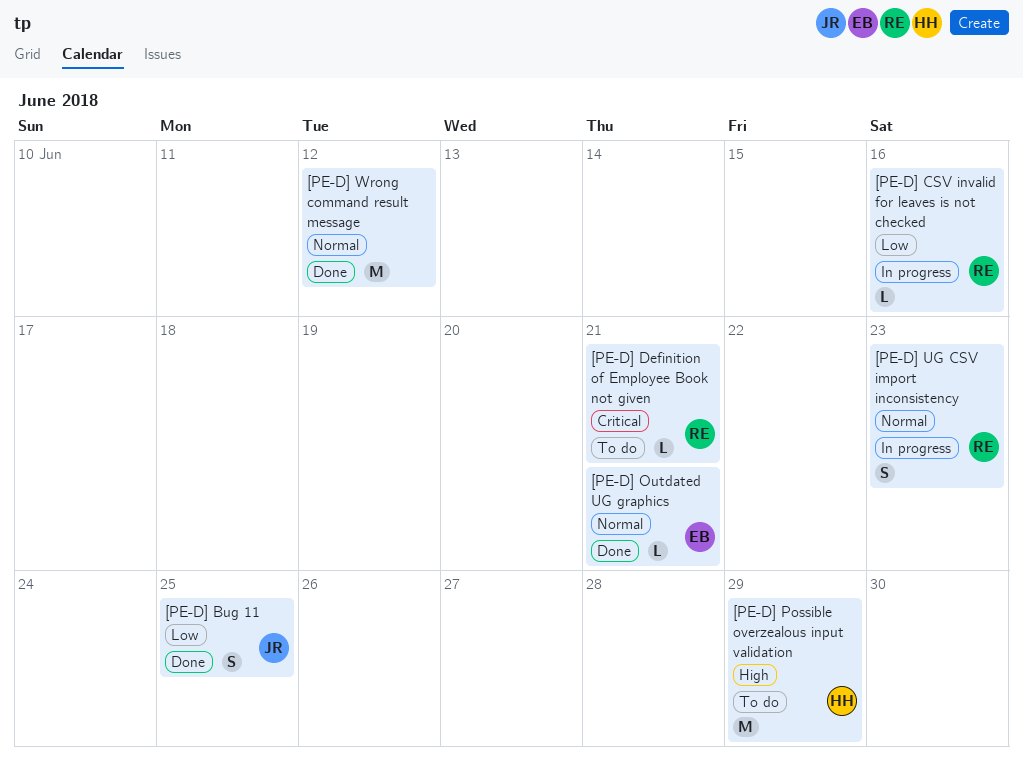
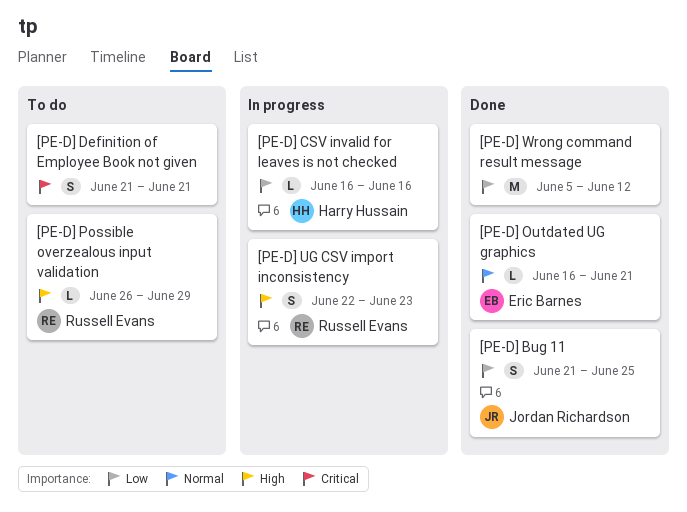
[PE-D] CSV invalid for leaves is not checked, owner: Russell Evans -> Harry Hussain
[PE-D] Definition of Employee Book not given, owner: Russell Evans -> none
[PE-D] Definition of Employee Book not given, estimate: L -> S
[PE-D] Possible overzealous input validation, owner: Harry Hussain -> Russell Evans
[PE-D] Possible overzealous input validation, estimate: M -> L
[PE-D] UG CSV import inconsistency, priority: Normal -> High
[PE-D] Wrong command result message, priority: Normal -> Low

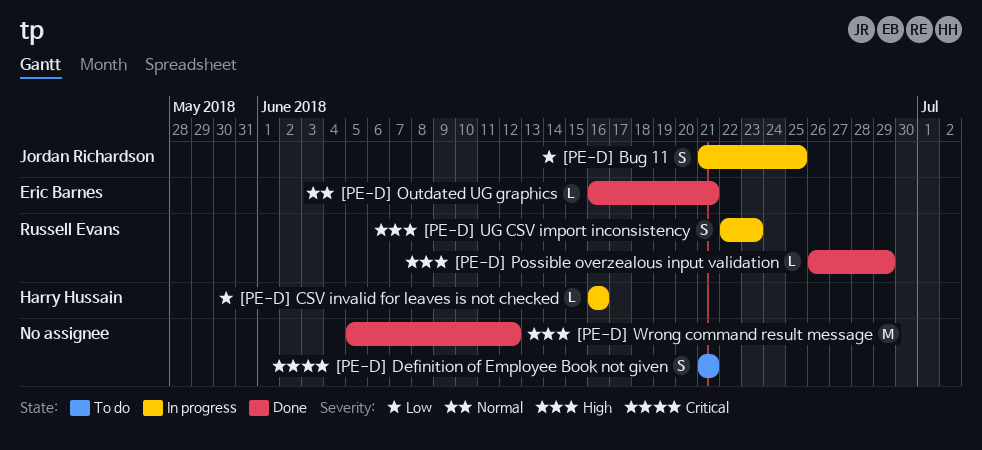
[PE-D] Bug 11, status: Done -> In progress
[PE-D] Possible overzealous input validation, status: To do -> Done
[PE-D] Wrong command result message, priority: Low -> High

